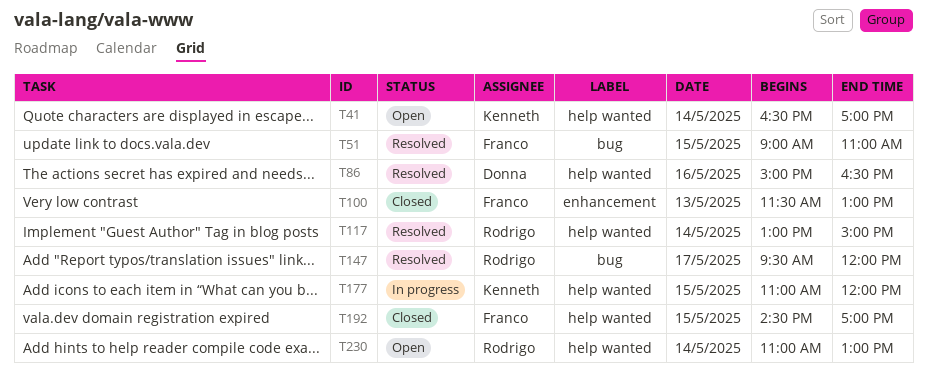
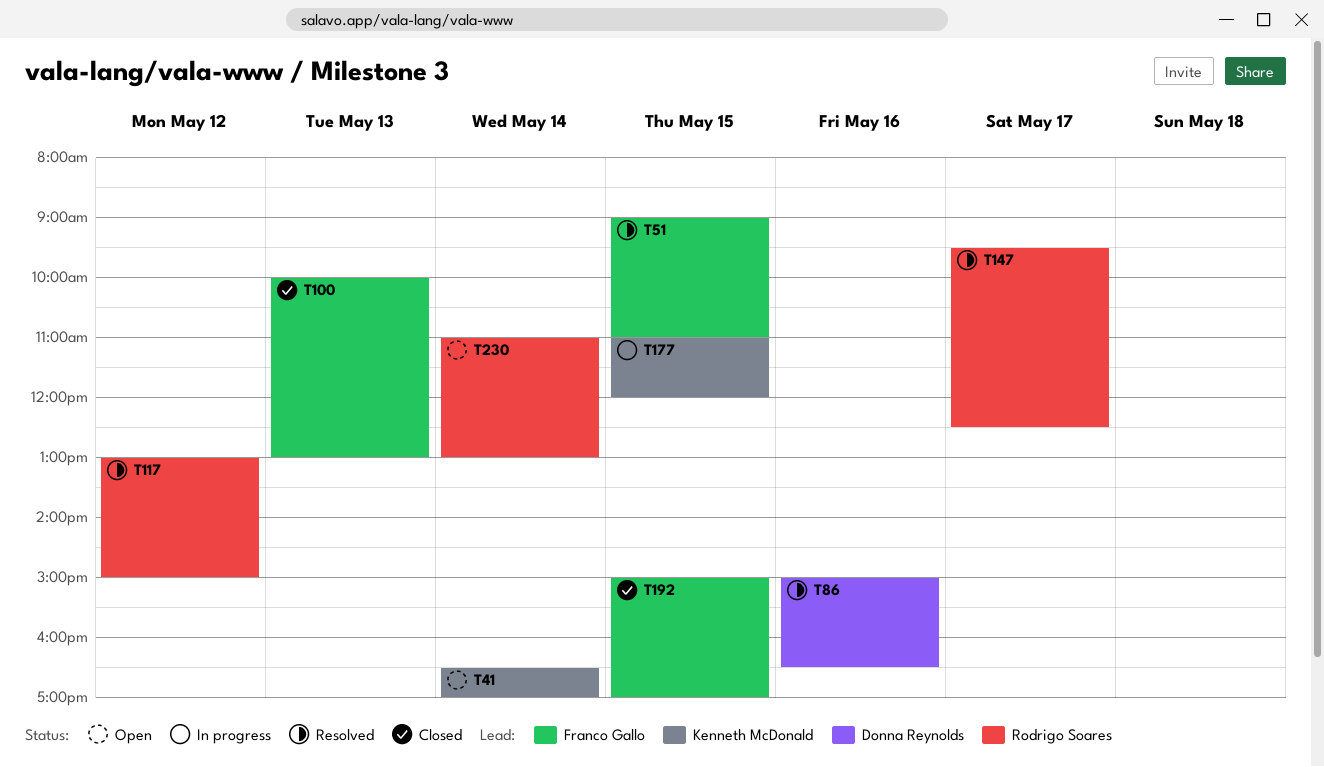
T100, begins: 11:30 -> 10:00
T117, day: May 14 -> May 12
T147, ends: 12:00 -> 12:30
T192, begins: 14:30 -> 15:00

